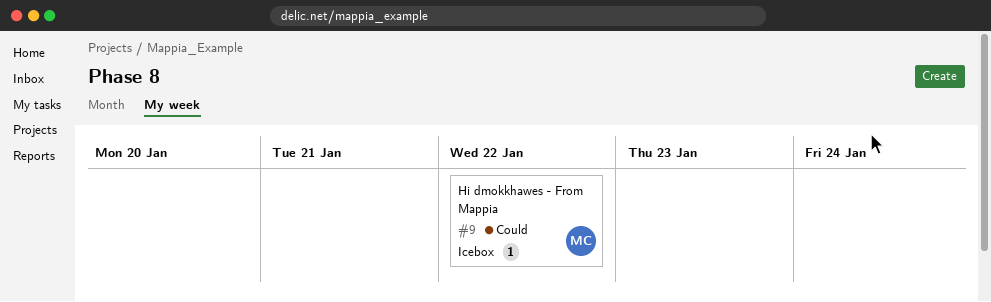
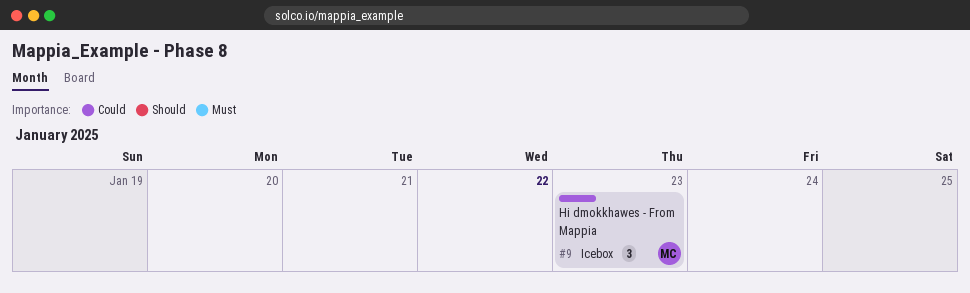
#9, estimate: 1 -> 3
#9, due: Jan 22 -> Jan 23

